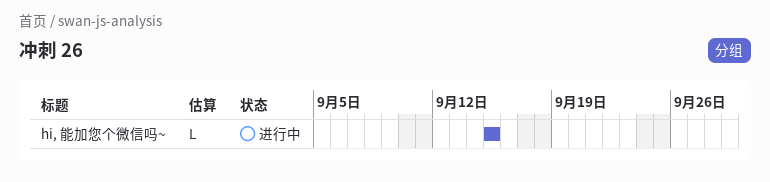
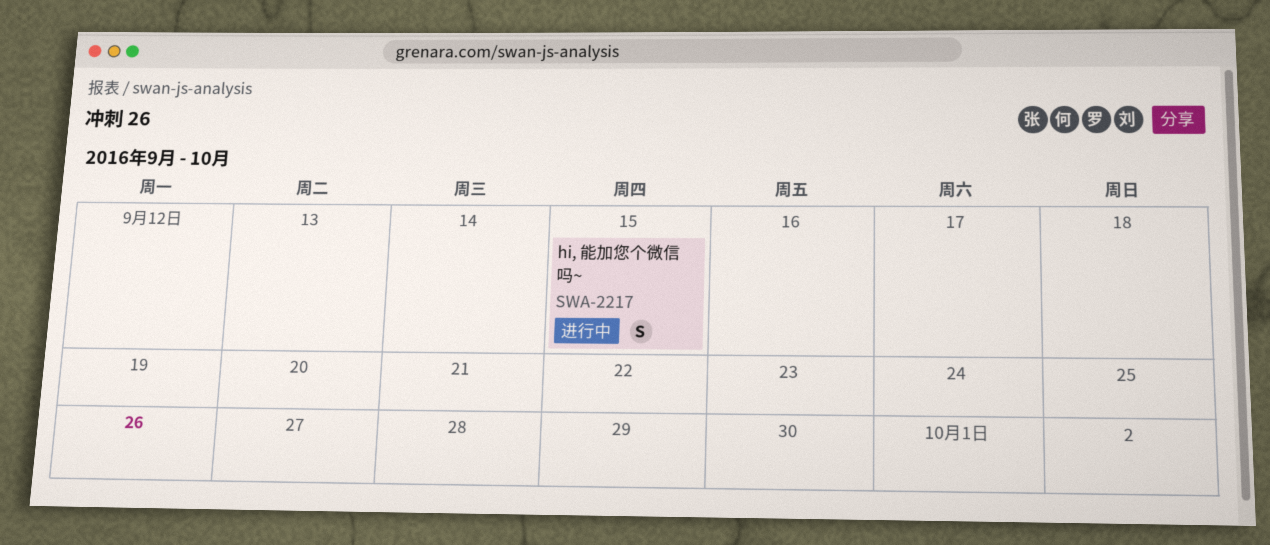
hi, 能加您个微信吗~, estimate: L -> S

